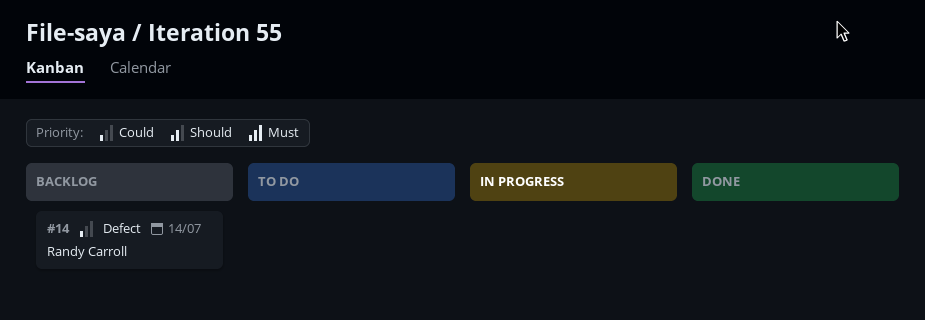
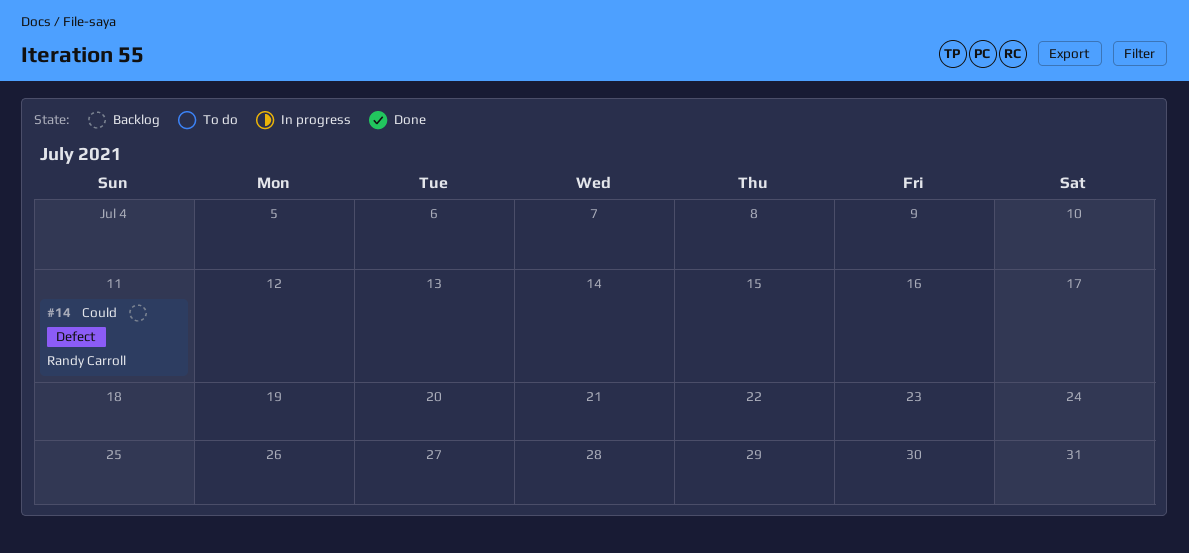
#14, due: Jul 14 -> Jul 11

